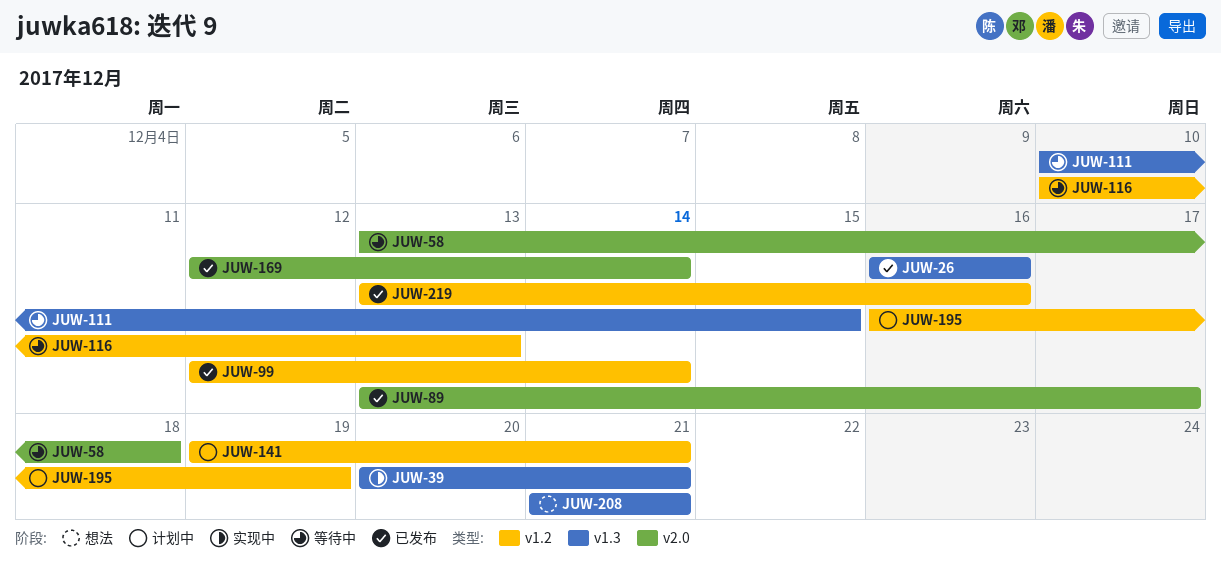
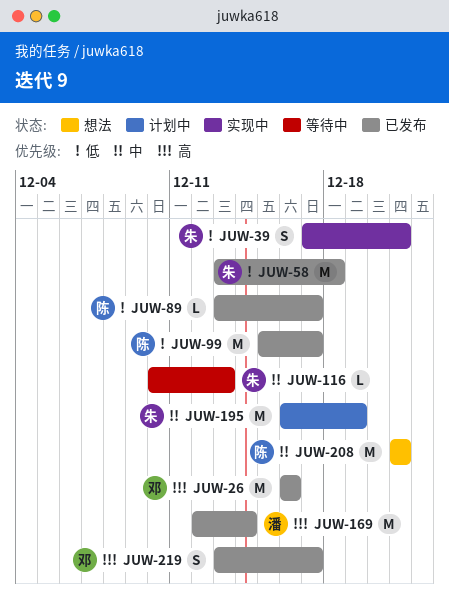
JUW-39, start: Dec 20 -> Dec 17
JUW-58, status: 等待中 -> 已发布
JUW-99, start: Dec 12 -> Dec 15
JUW-99, due: Dec 14 -> Dec 17
JUW-111: present -> none
JUW-141: present -> none
JUW-219, due: Dec 16 -> Dec 17

